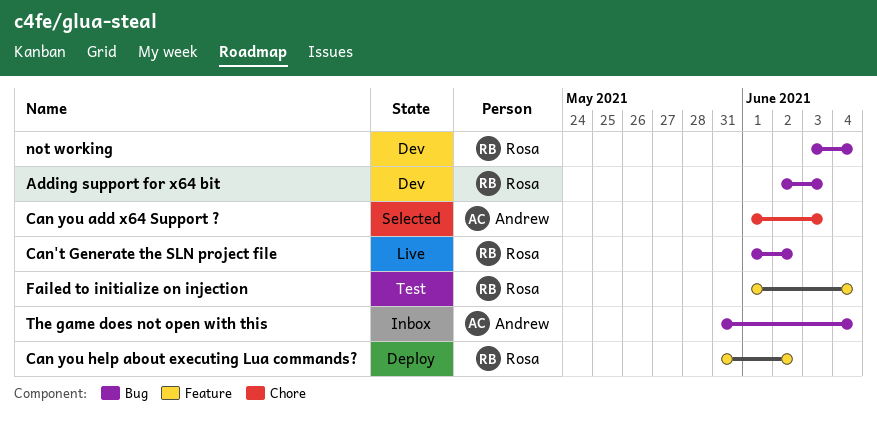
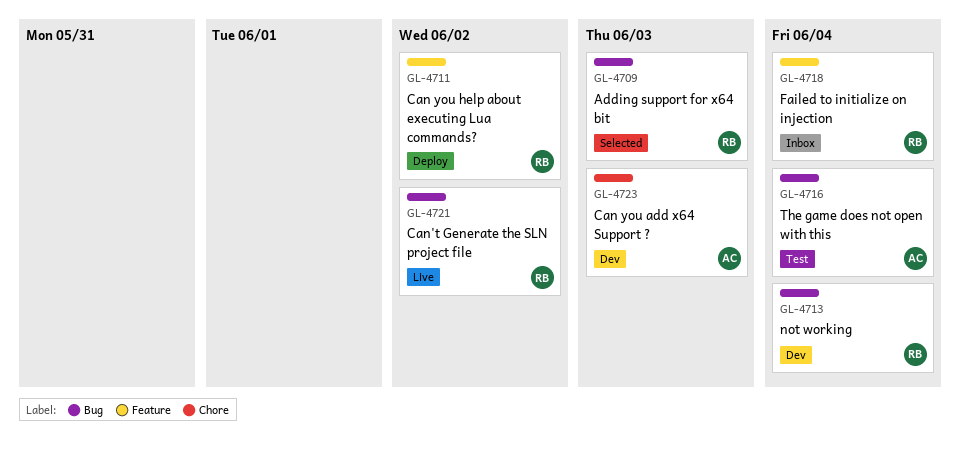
Adding support for x64 bit, status: Dev -> Selected
Can you add x64 Support ?, status: Selected -> Dev
Failed to initialize on injection, status: Test -> Inbox
The game does not open with this, status: Inbox -> Test

